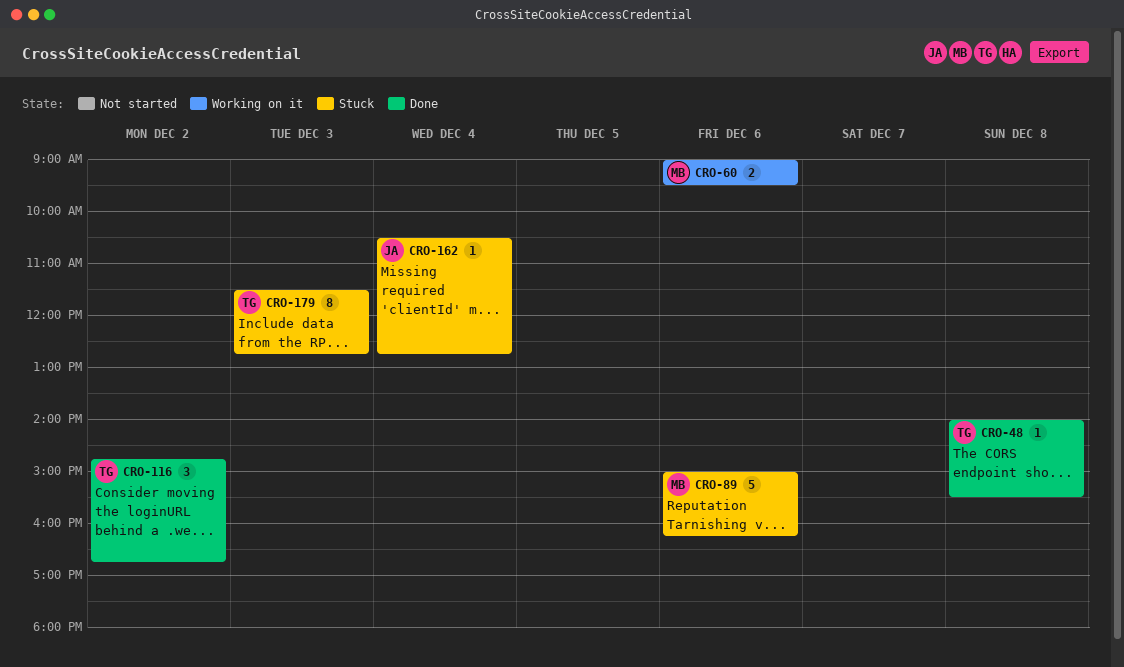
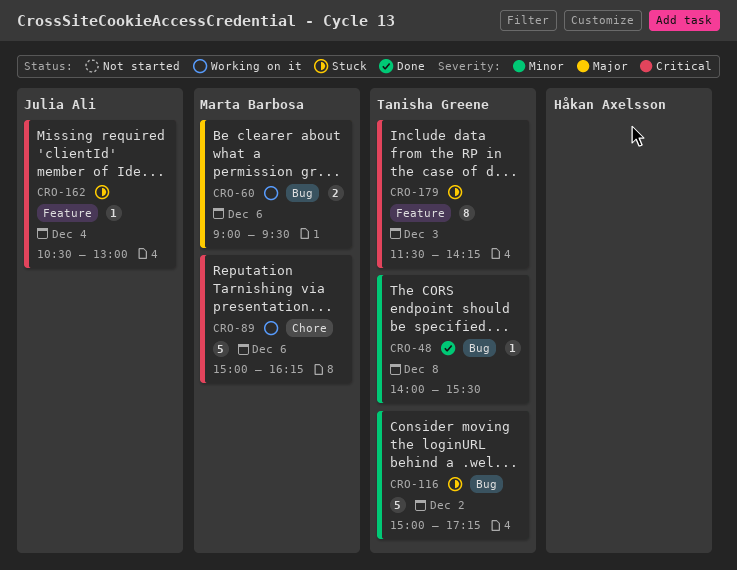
CRO-89, status: Stuck -> Working on it
CRO-116, status: Done -> Stuck
CRO-116, estimate: 3 -> 5
CRO-116, begins: 14:45 -> 15:00
CRO-116, ends: 16:45 -> 17:15
CRO-162, ends: 12:45 -> 13:00
CRO-179, ends: 12:45 -> 14:15

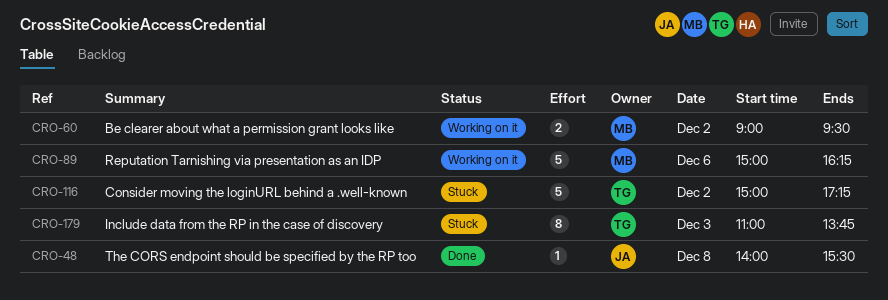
CRO-48, owner: Tanisha Greene -> Julia Ali
CRO-60, day: Dec 6 -> Dec 2
CRO-162: present -> none
CRO-179, begins: 11:30 -> 11:00
CRO-179, ends: 14:15 -> 13:45

